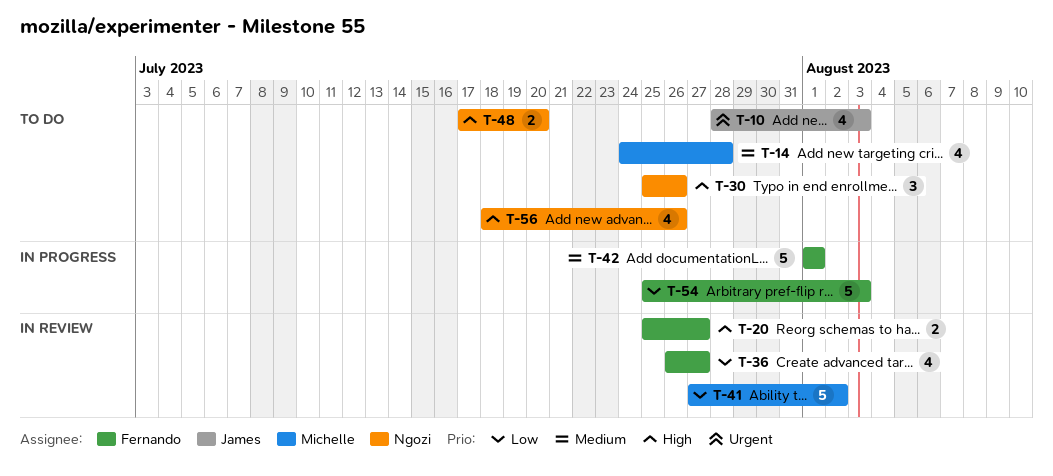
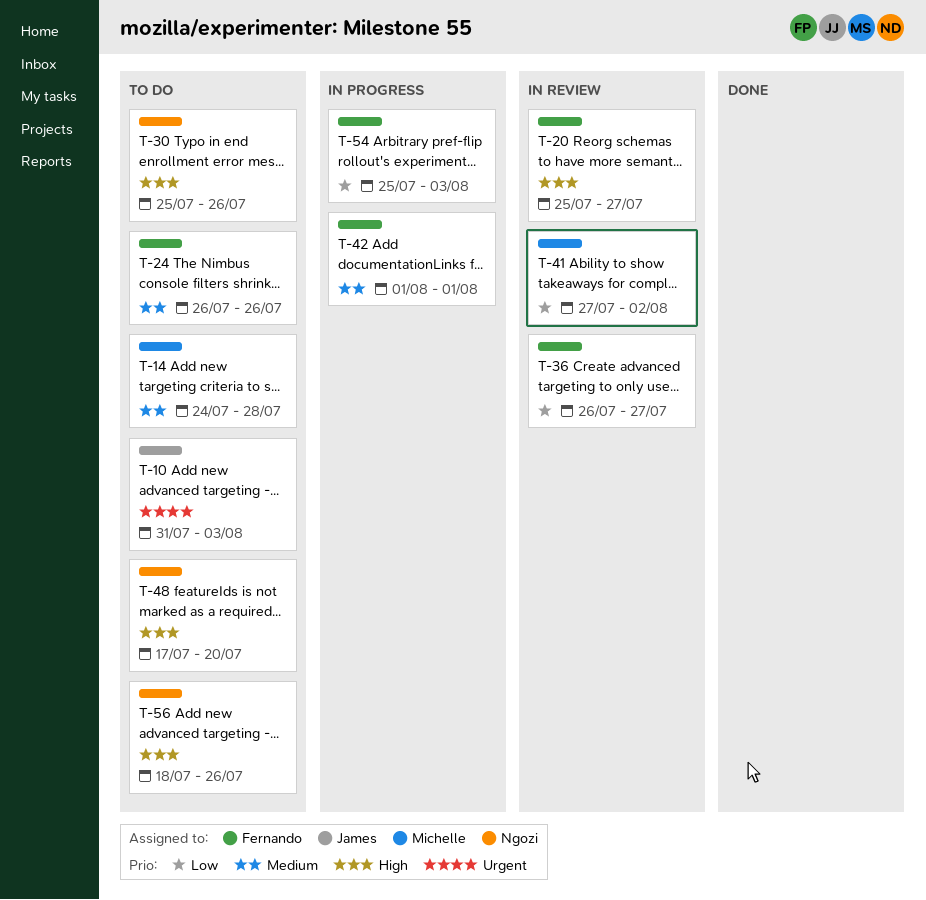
T-10, start: Jul 28 -> Jul 31
T-24: none -> present

